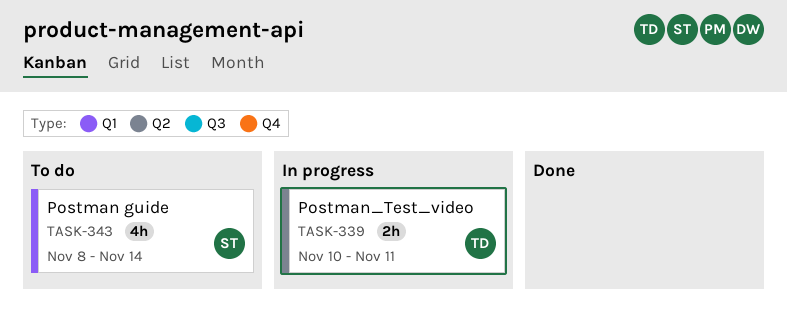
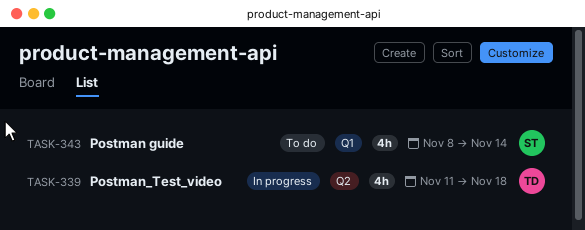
TASK-339, estimate: 2h -> 4h
TASK-339, start: Nov 10 -> Nov 11
TASK-339, due: Nov 11 -> Nov 18

